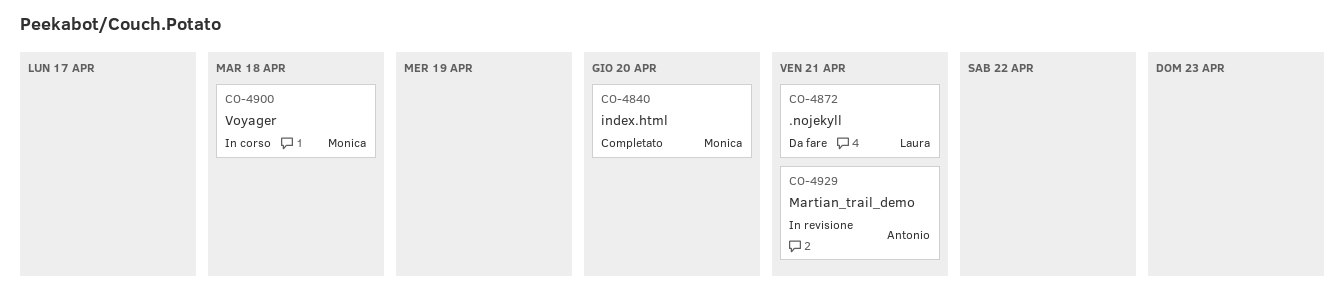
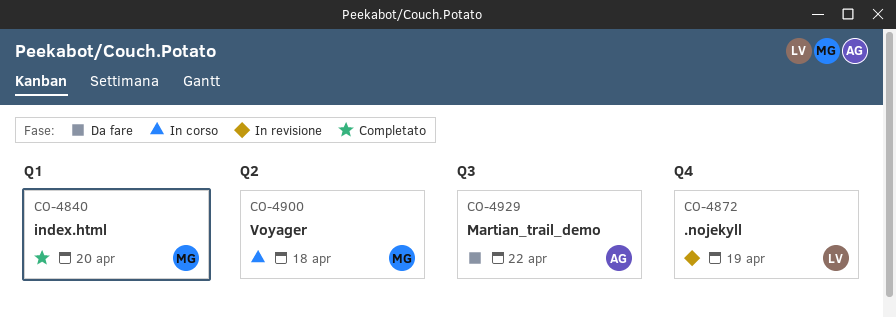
CO-4872, status: Da fare -> In revisione
CO-4872, due: Apr 21 -> Apr 19
CO-4929, status: In revisione -> Da fare
CO-4929, due: Apr 21 -> Apr 22

